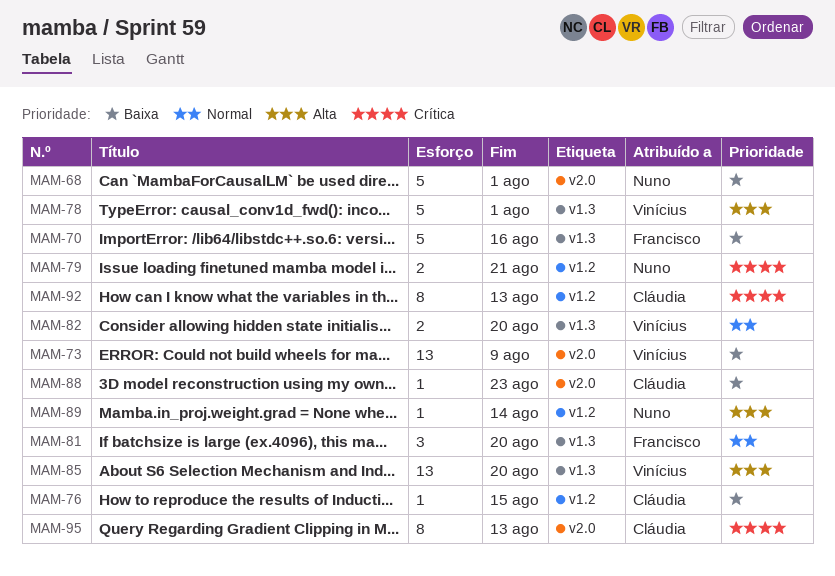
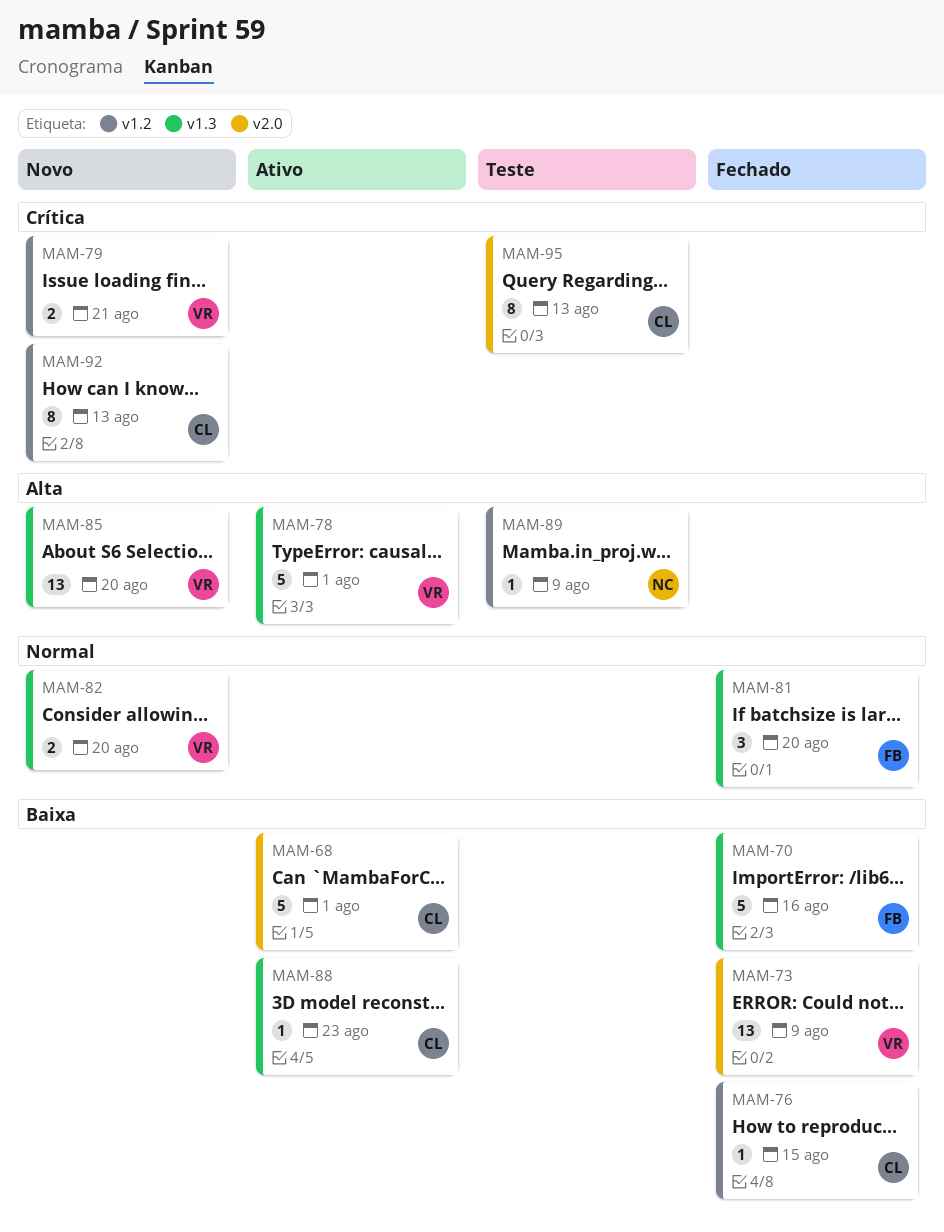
MAM-68, owner: Nuno -> Cláudia
MAM-79, owner: Nuno -> Vinícius
MAM-88, label: v2.0 -> v1.3
MAM-89, due: Aug 14 -> Aug 9

